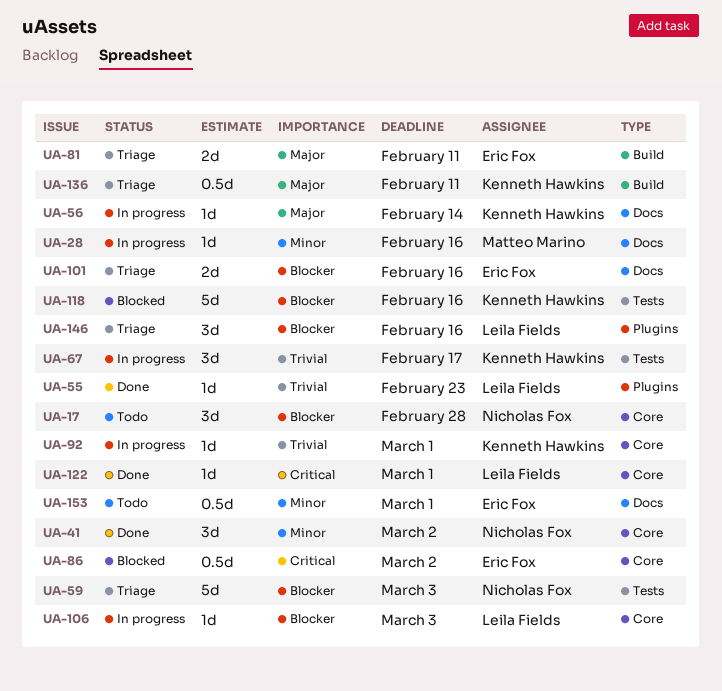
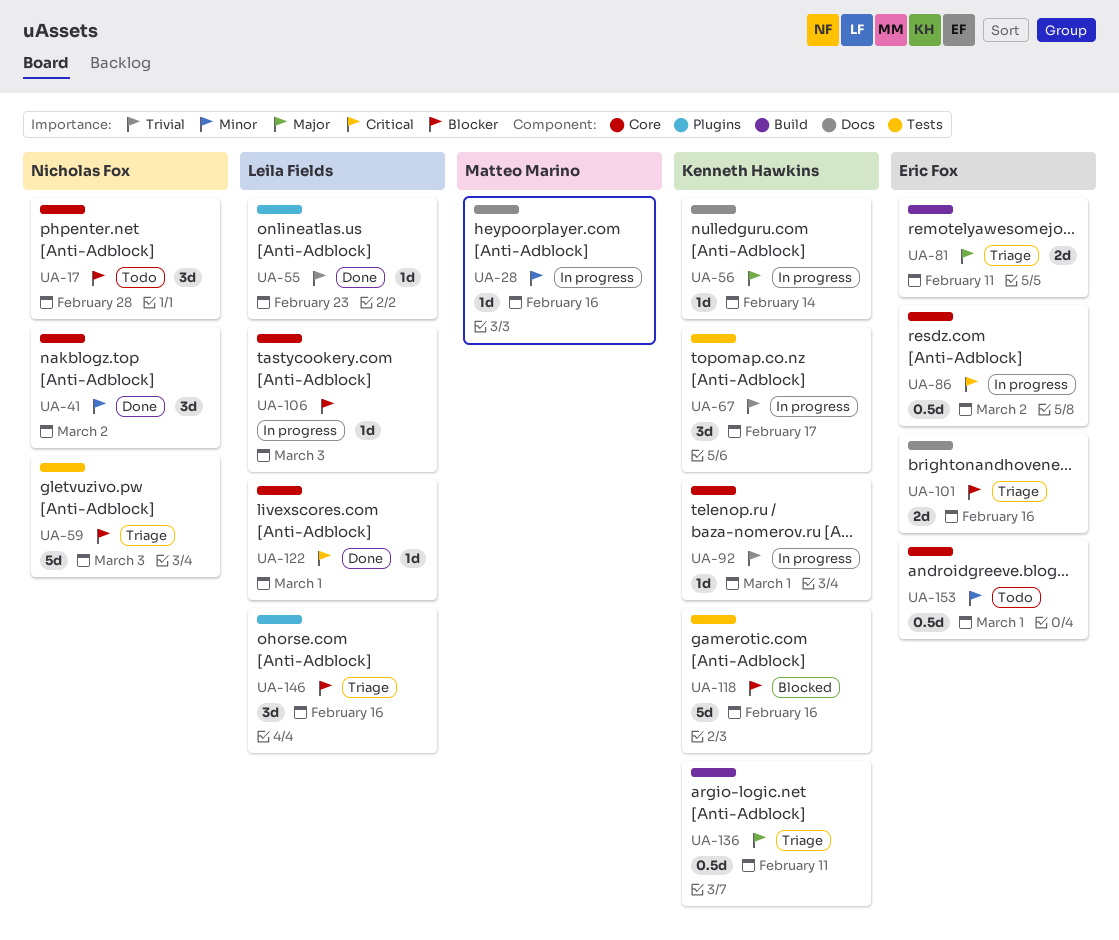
UA-86, status: Blocked -> In progress
UA-153, label: Docs -> Core

